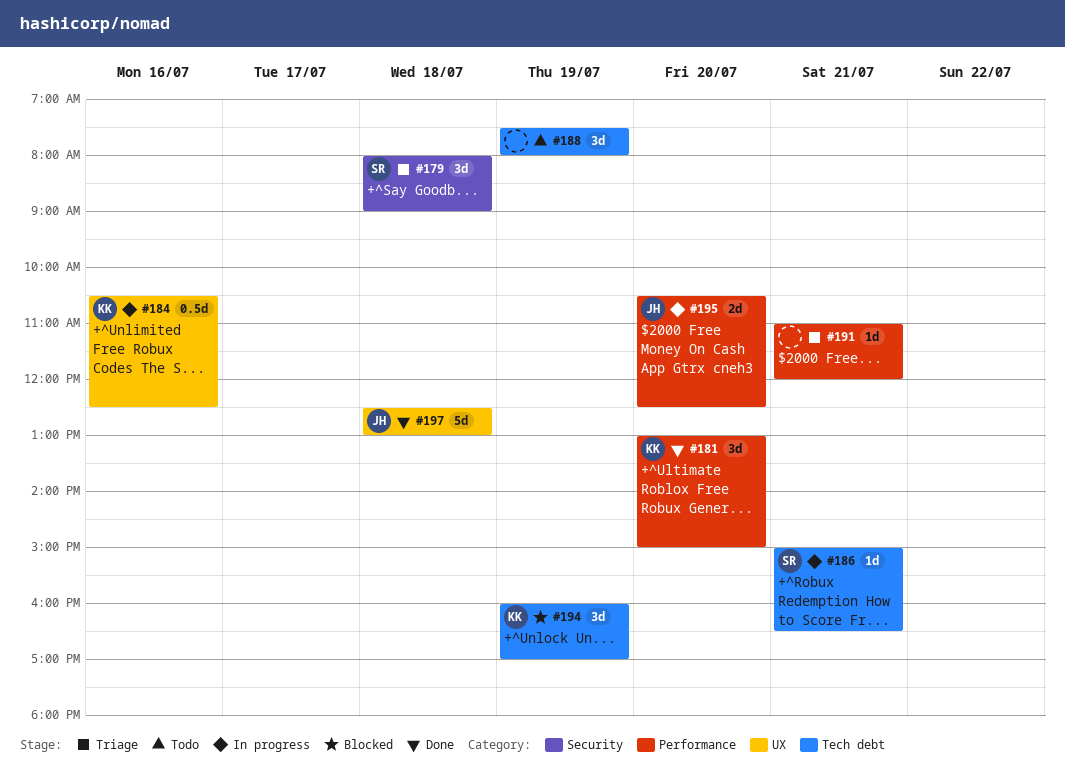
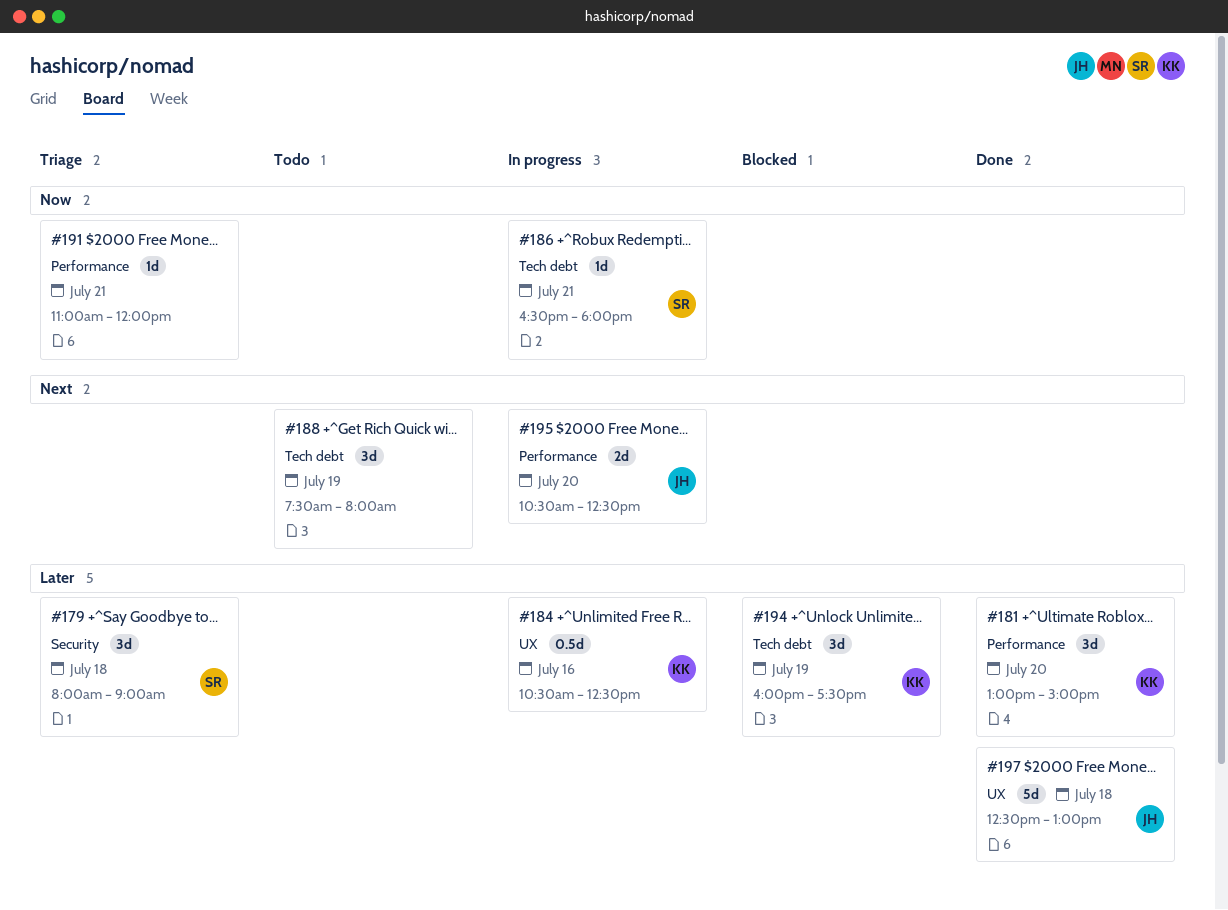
#186, begins: 15:00 -> 16:30
#186, ends: 16:30 -> 18:00
#194, ends: 17:00 -> 17:30

